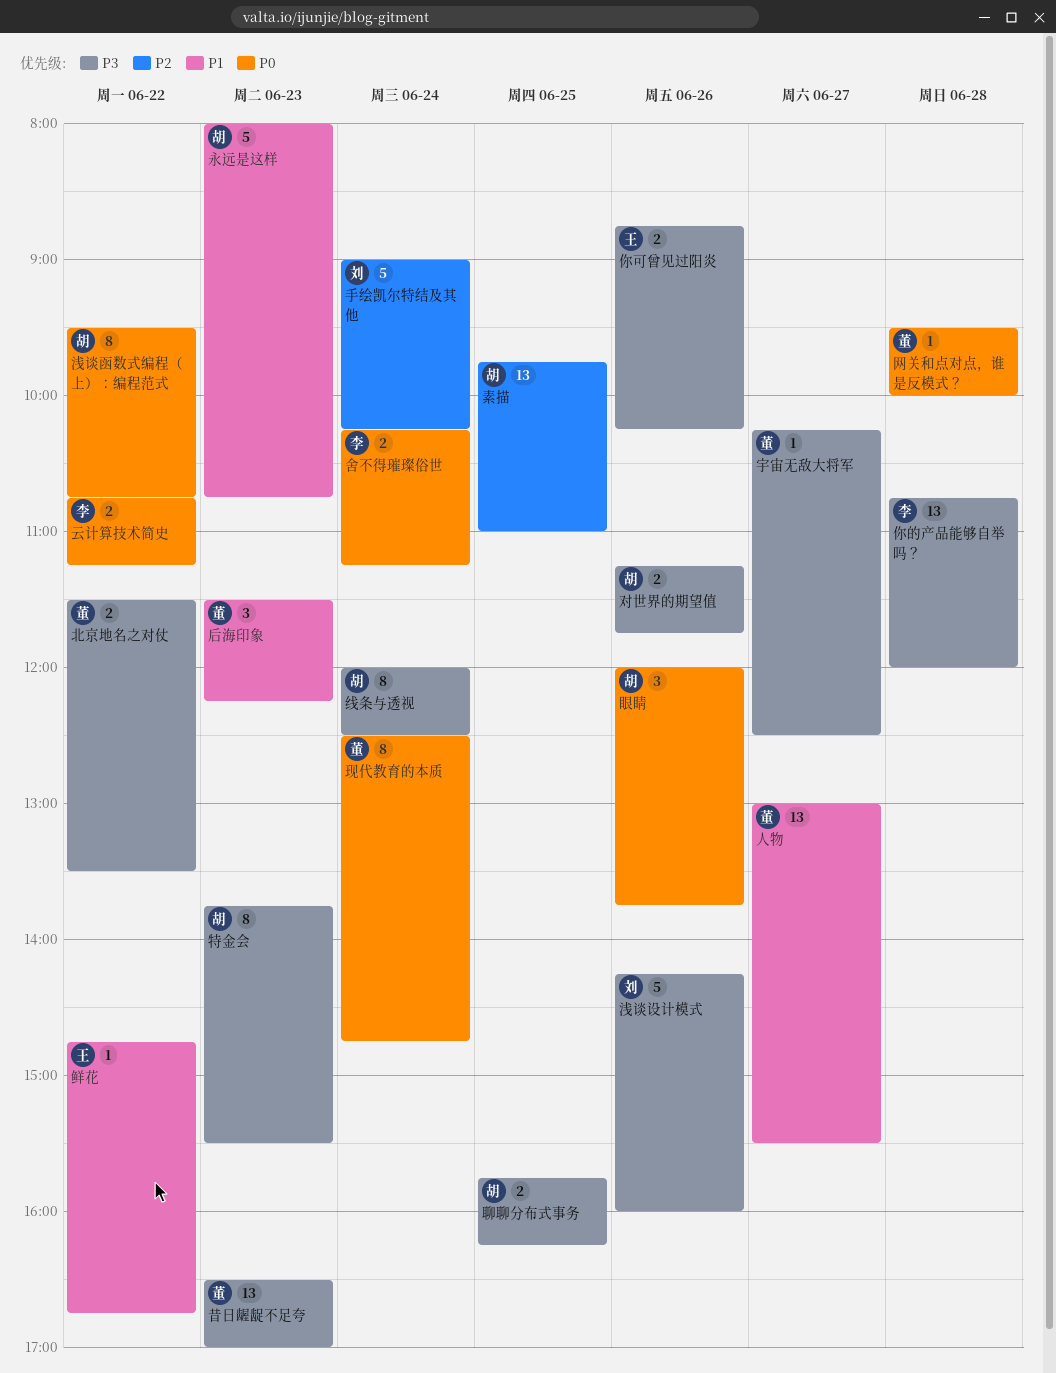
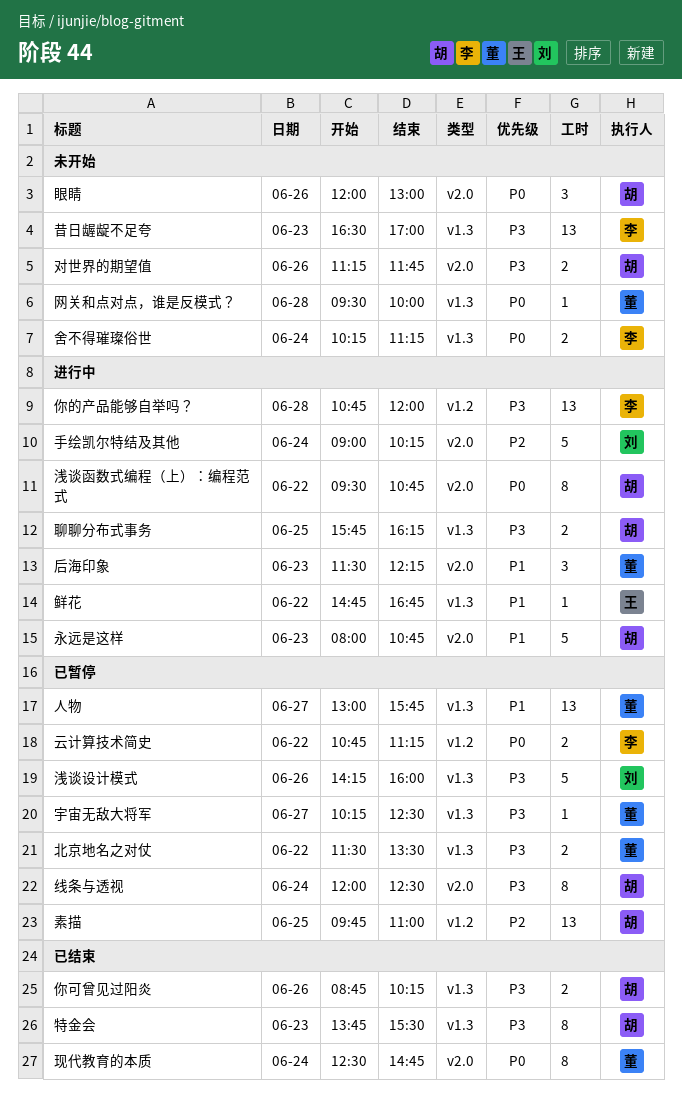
人物, ends: 15:30 -> 15:45
你可曾见过阳炎, owner: 王 -> 胡
昔日龌龊不足夸, owner: 董 -> 李
眼睛, ends: 13:45 -> 13:00

